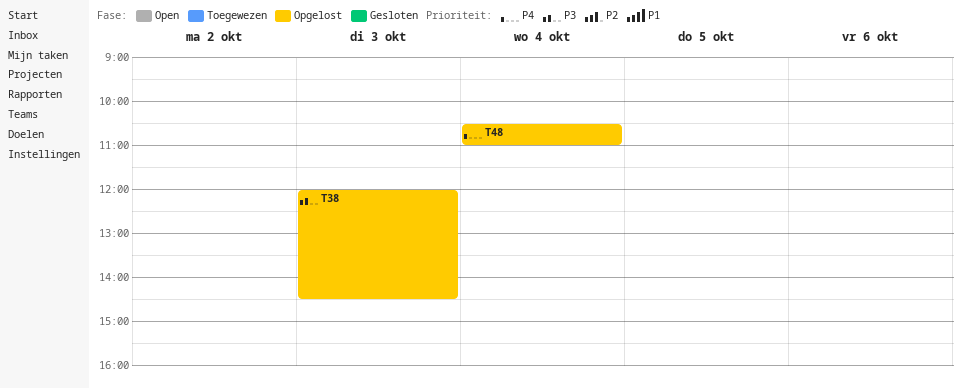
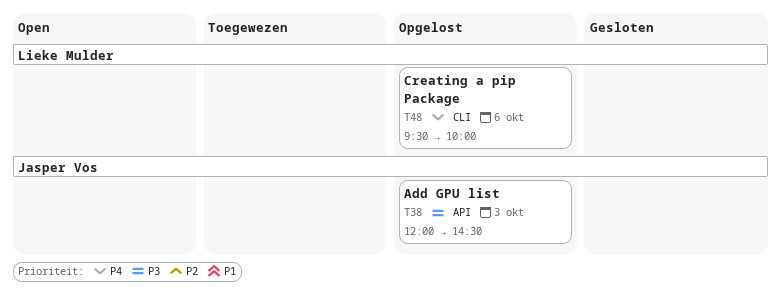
T48, day: Oct 4 -> Oct 6
T48, begins: 10:30 -> 09:30
T48, ends: 11:00 -> 10:00

